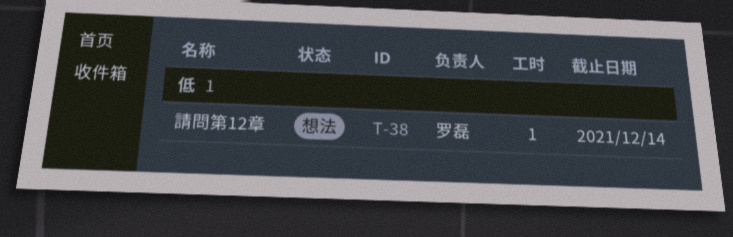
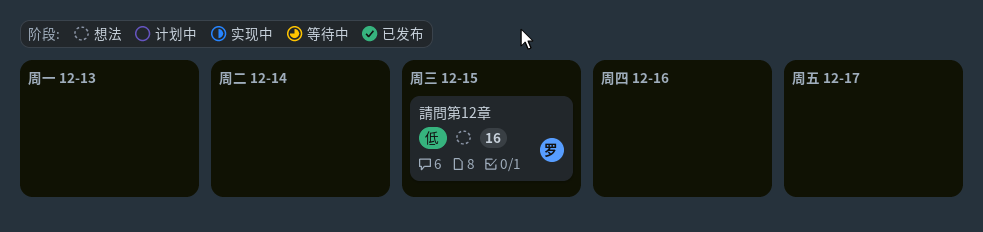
請問第12章, estimate: 1 -> 16
請問第12章, due: Dec 14 -> Dec 15

